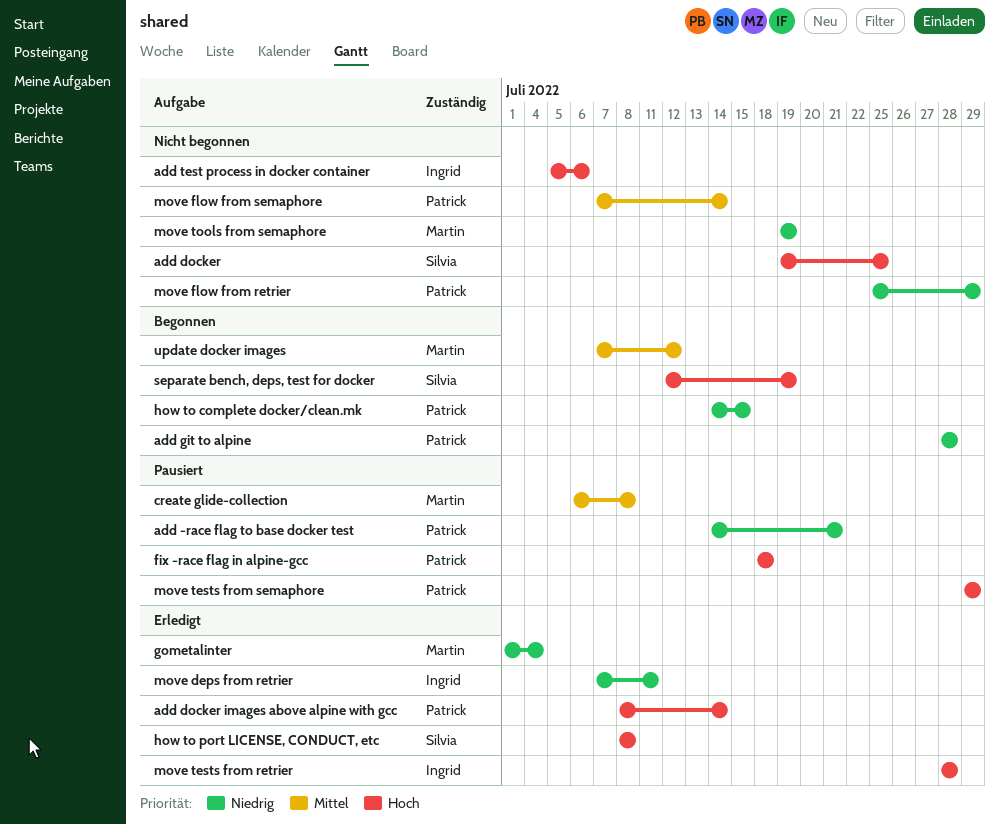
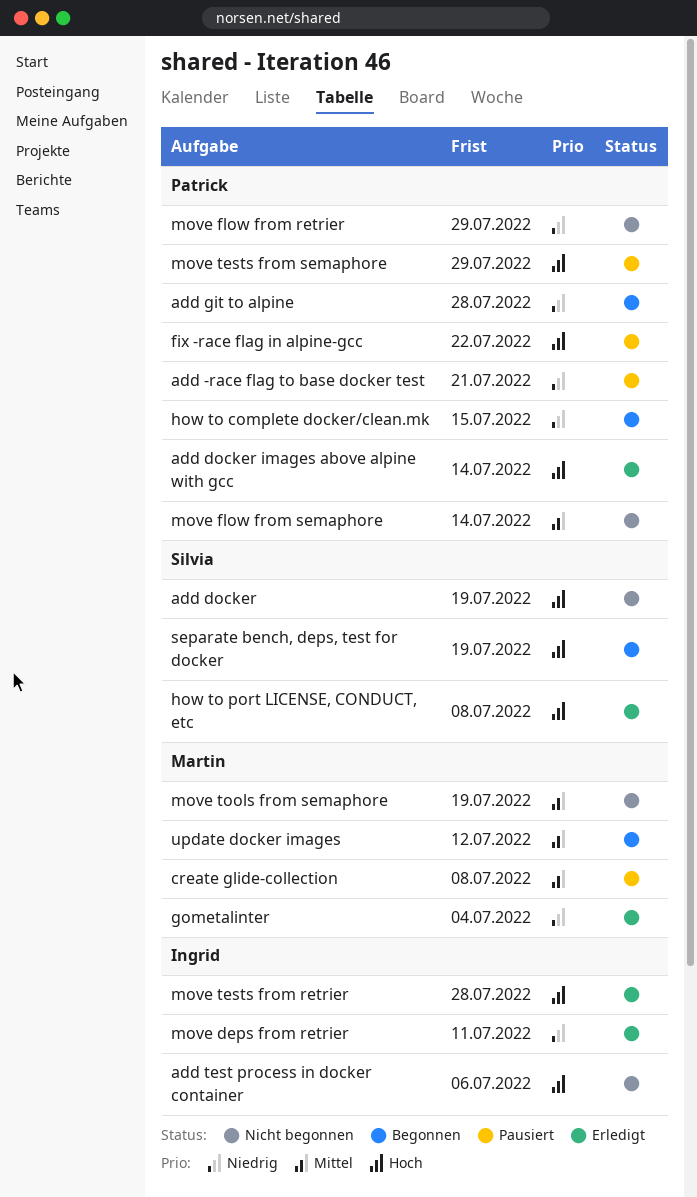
add docker, due: Jul 25 -> Jul 19
fix -race flag in alpine-gcc, due: Jul 18 -> Jul 22
move tools from semaphore, priority: Niedrig -> Mittel

